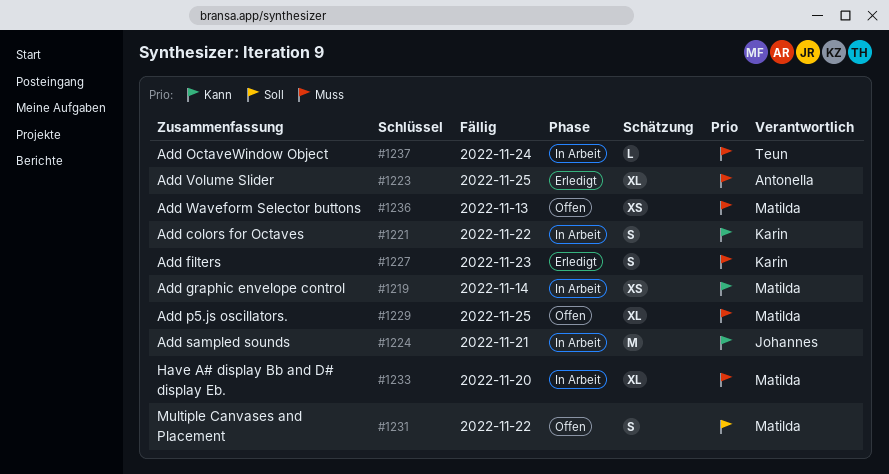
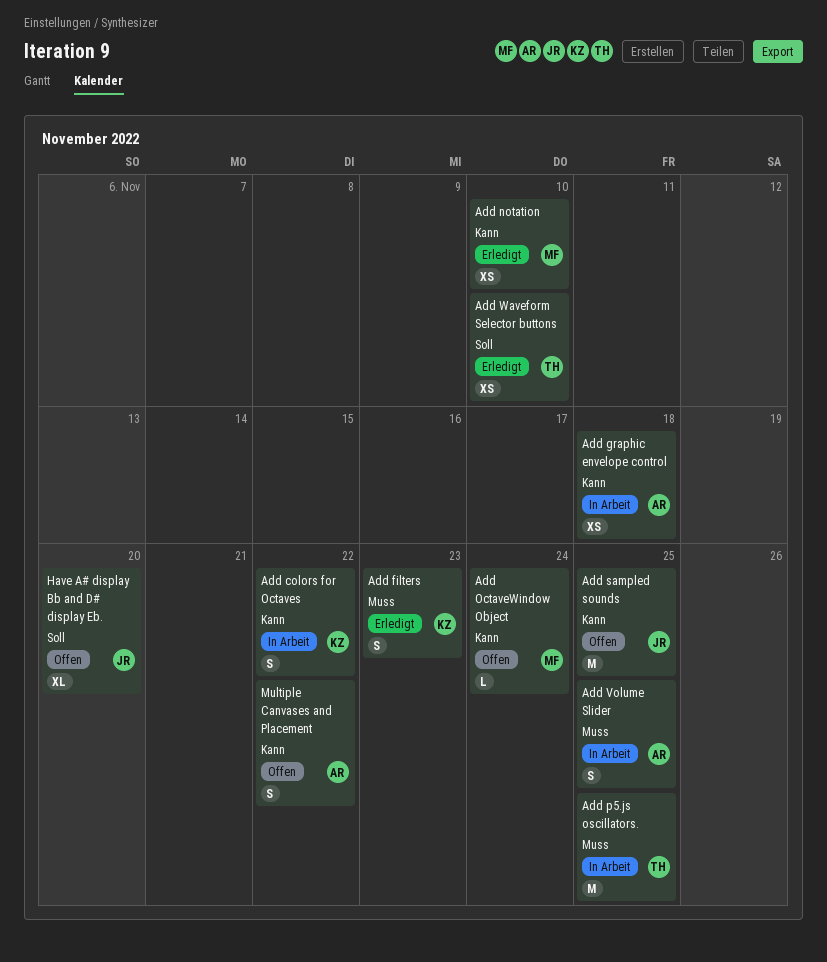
Add graphic envelope control, owner: Matilda -> Antonella
Add graphic envelope control, due: Nov 14 -> Nov 18
Add notation: none -> present
Add OctaveWindow Object, status: In Arbeit -> Offen
Add OctaveWindow Object, owner: Teun -> Matilda
Add OctaveWindow Object, priority: Muss -> Kann
Add p5.js oscillators., status: Offen -> In Arbeit
Add p5.js oscillators., owner: Matilda -> Teun
Add p5.js oscillators., estimate: XL -> M
Add sampled sounds, status: In Arbeit -> Offen
Add sampled sounds, due: Nov 21 -> Nov 25
Add Volume Slider, status: Erledigt -> In Arbeit
Add Volume Slider, estimate: XL -> S
Add Waveform Selector buttons, status: Offen -> Erledigt
Add Waveform Selector buttons, owner: Matilda -> Teun
Add Waveform Selector buttons, priority: Muss -> Soll
Add Waveform Selector buttons, due: Nov 13 -> Nov 10
Have A# display Bb and D# display Eb., status: In Arbeit -> Offen
Have A# display Bb and D# display Eb., owner: Matilda -> Johannes
Have A# display Bb and D# display Eb., priority: Muss -> Soll
Multiple Canvases and Placement, owner: Matilda -> Antonella
Multiple Canvases and Placement, priority: Soll -> Kann

